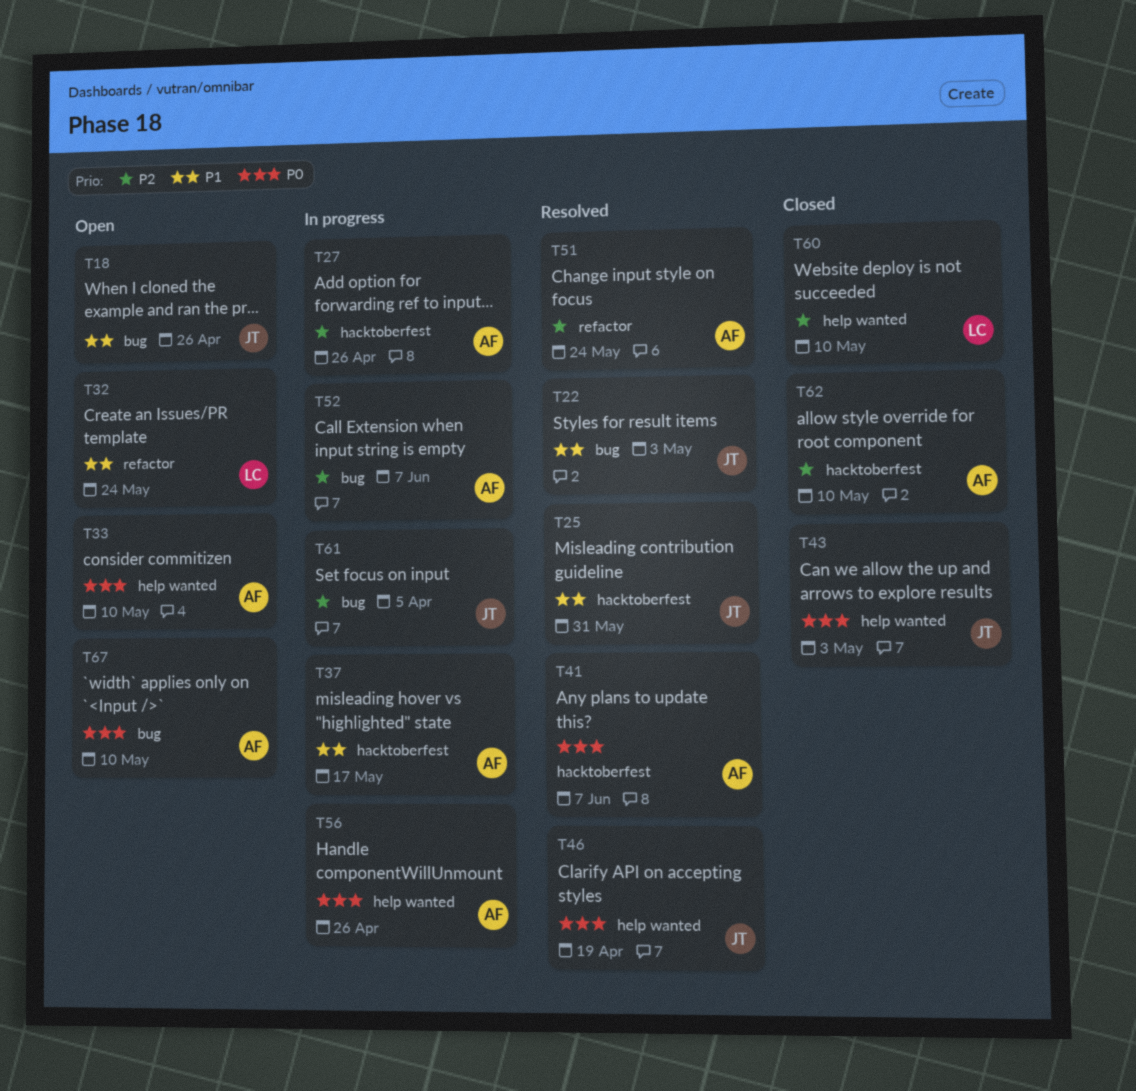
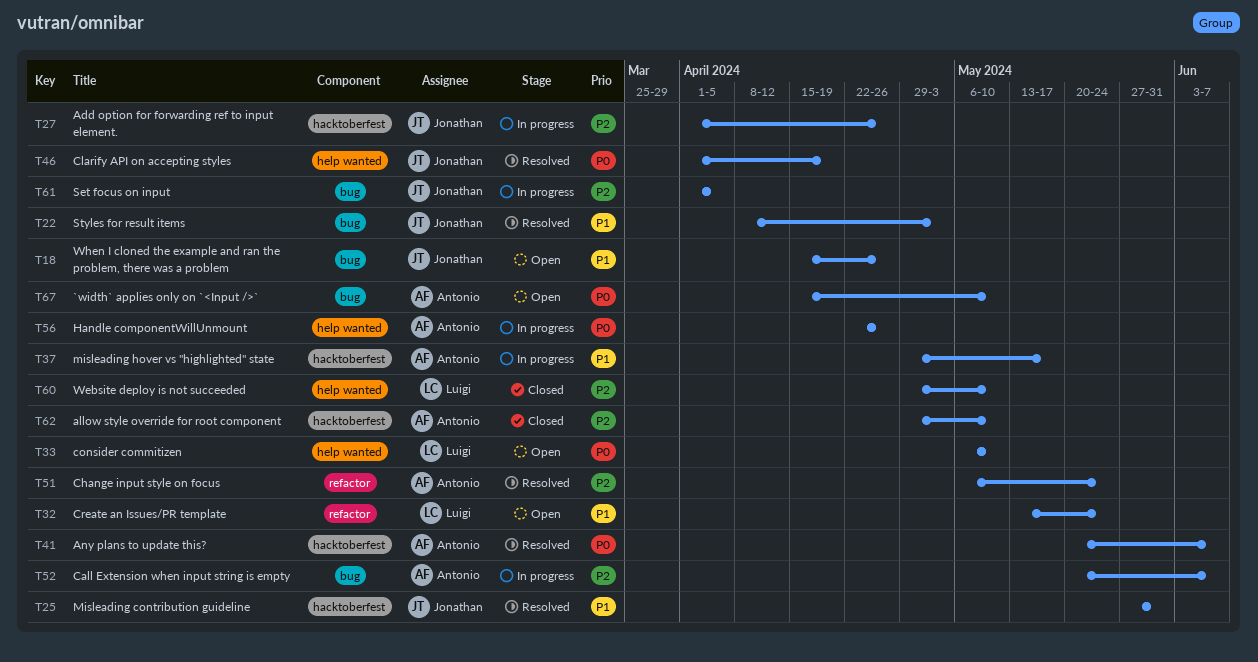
T27, owner: Antonio -> Jonathan
T33, owner: Antonio -> Luigi
T43: present -> none

